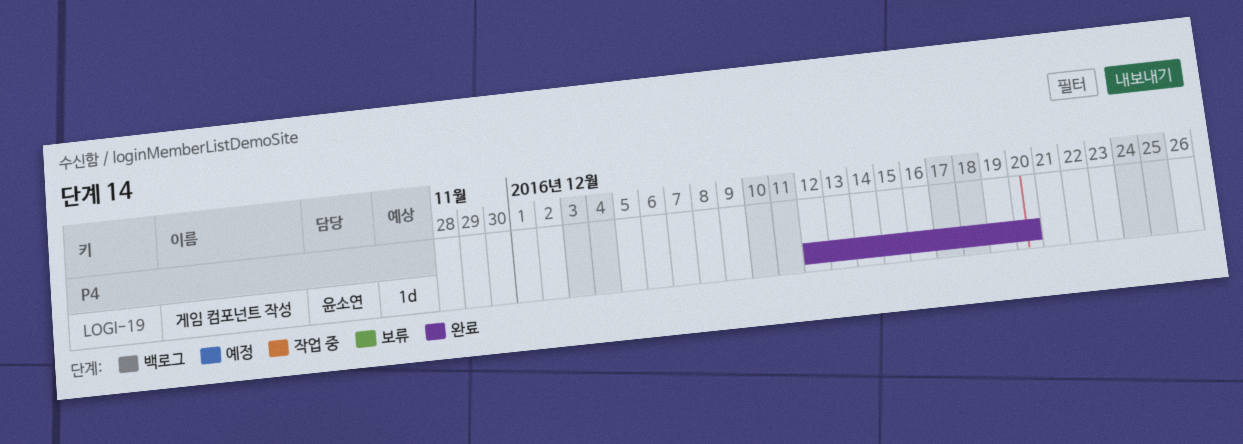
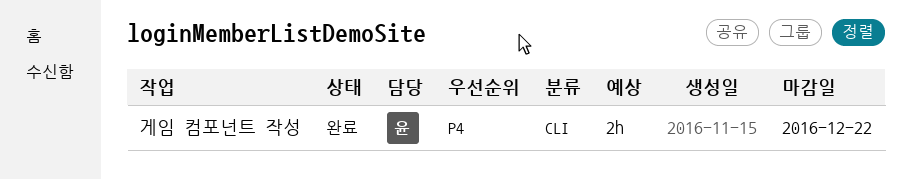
게임 컴포넌트 작성, estimate: 1d -> 2h
게임 컴포넌트 작성, due: Dec 20 -> Dec 22

